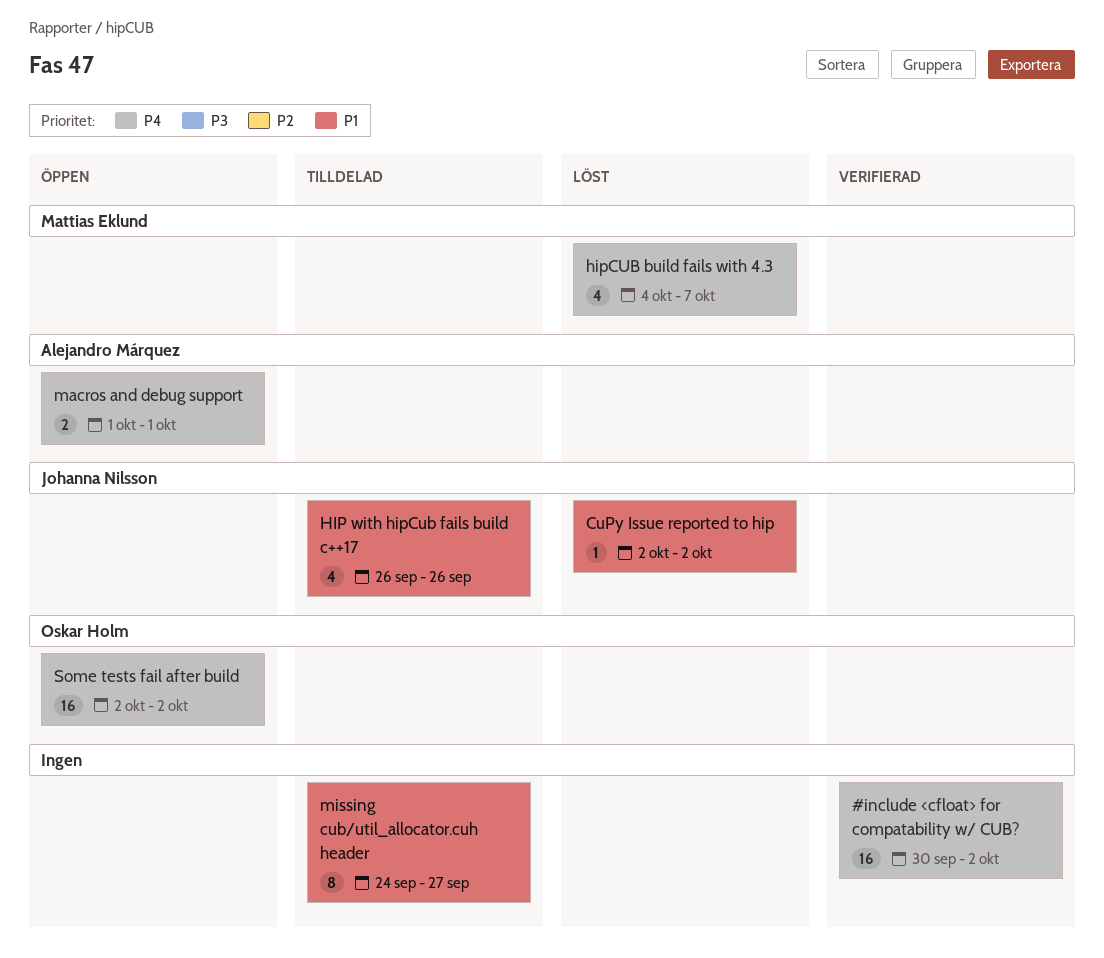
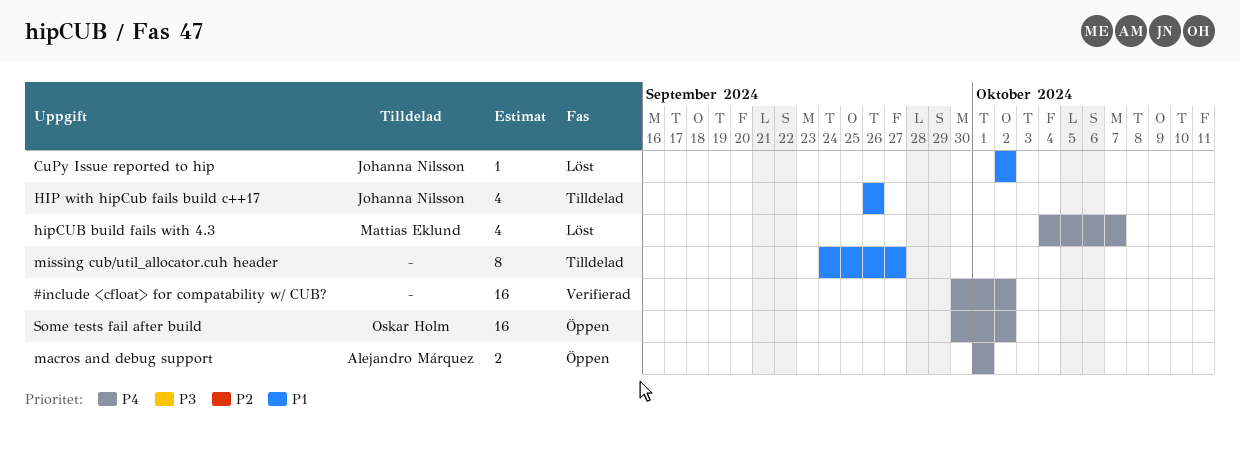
Some tests fail after build, start: Oct 2 -> Sep 30

